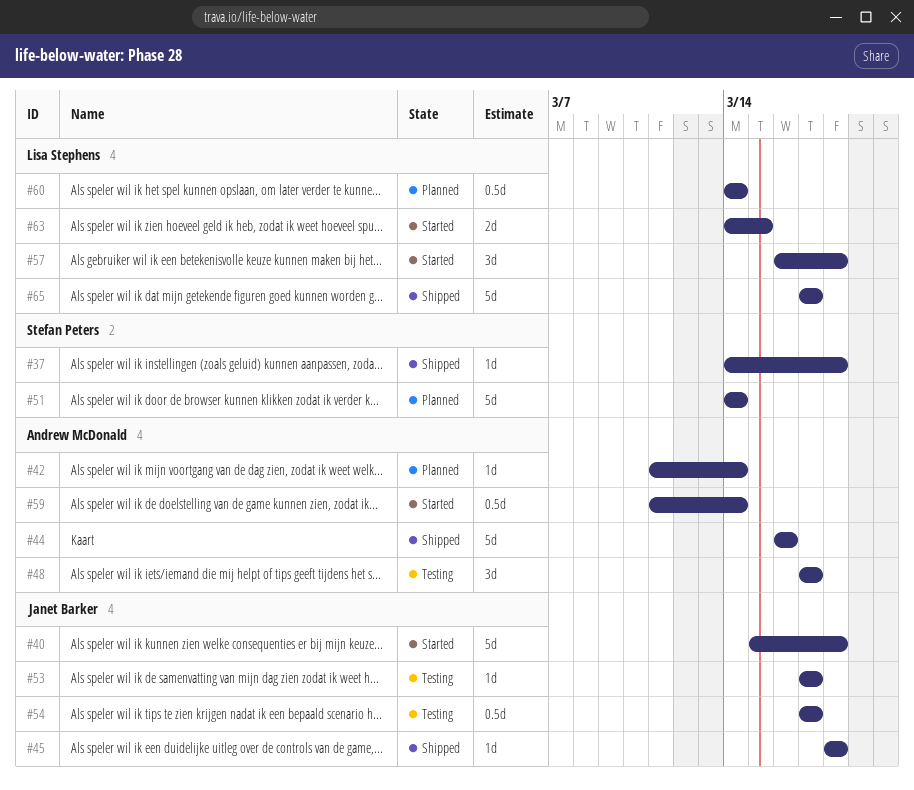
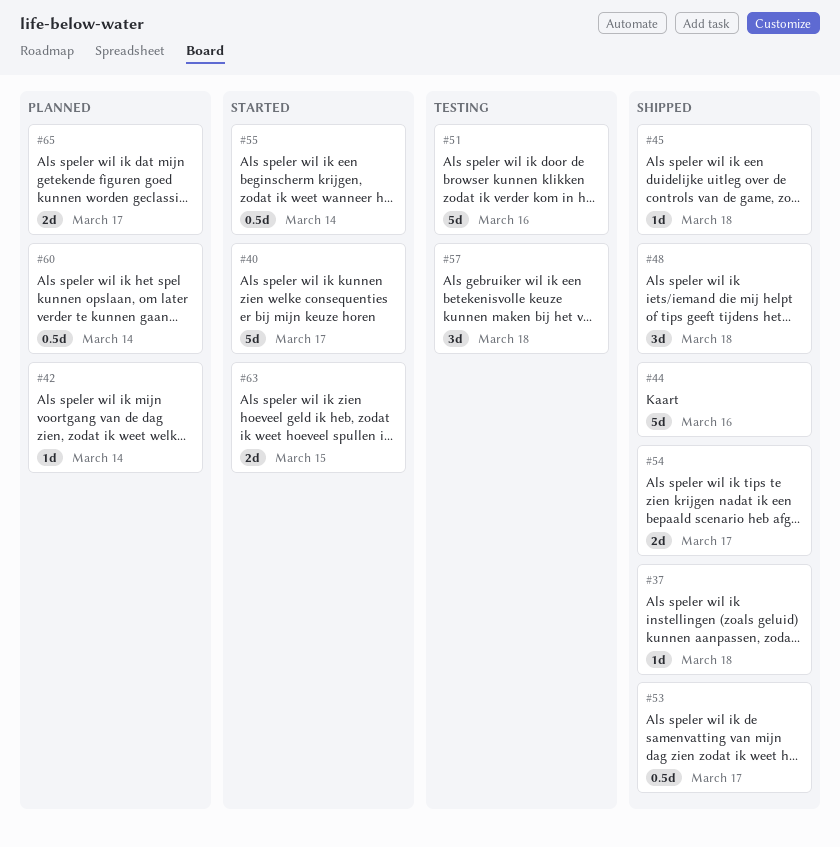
#40, due: Mar 18 -> Mar 17
#48, status: Testing -> Shipped
#48, due: Mar 17 -> Mar 18
#51, status: Planned -> Testing
#51, due: Mar 14 -> Mar 16
#53, status: Testing -> Shipped
#53, estimate: 1d -> 0.5d
#54, status: Testing -> Shipped
#54, estimate: 0.5d -> 2d
#55: none -> present
#57, status: Started -> Testing
#59: present -> none
#65, status: Shipped -> Planned
#65, estimate: 5d -> 2d

